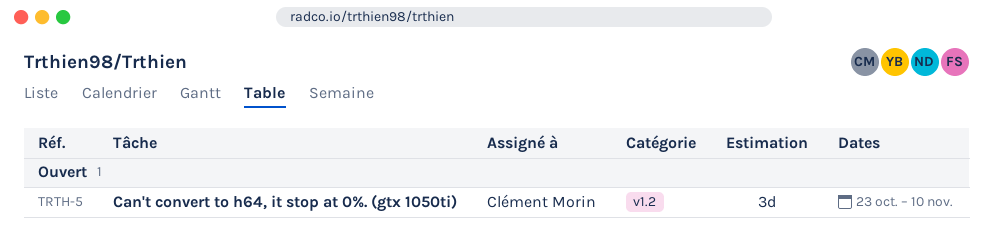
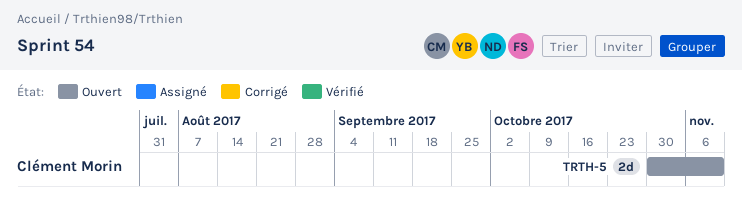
TRTH-5, estimate: 3d -> 2d
TRTH-5, start: Oct 23 -> Oct 30

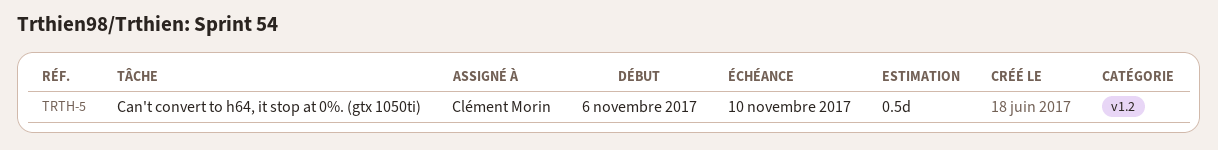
TRTH-5, estimate: 2d -> 0.5d
TRTH-5, start: Oct 30 -> Nov 6

